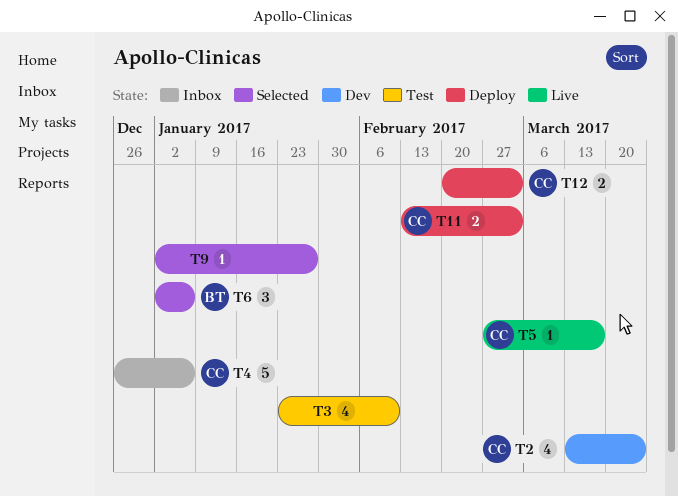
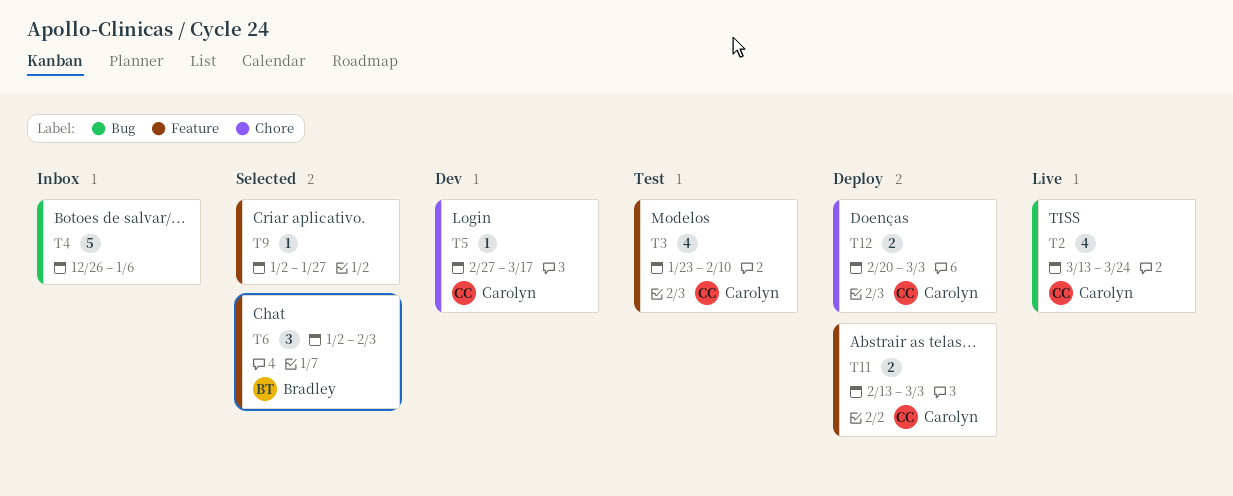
T2, status: Dev -> Live
T3, owner: none -> Carolyn
T4, owner: Carolyn -> none
T5, status: Live -> Dev
T6, due: Jan 6 -> Feb 3

